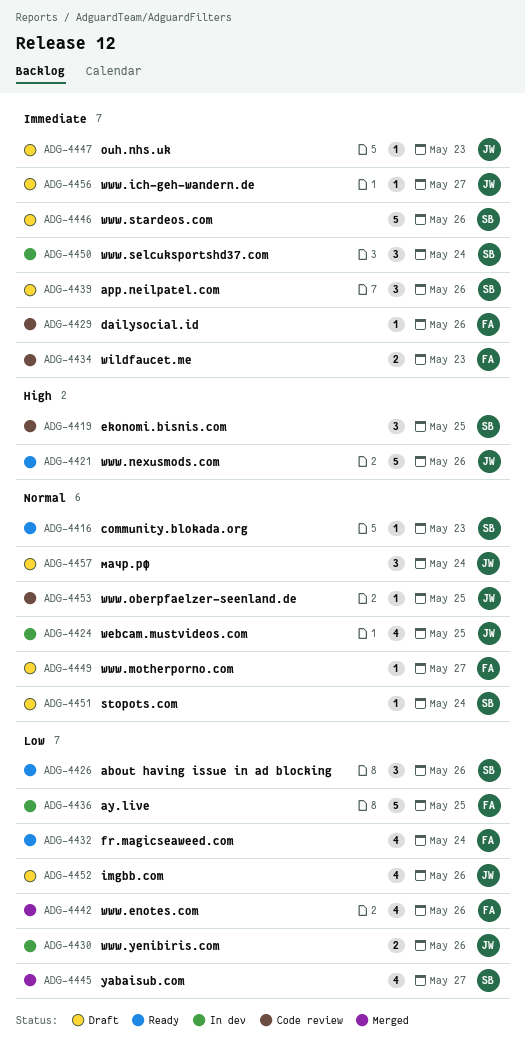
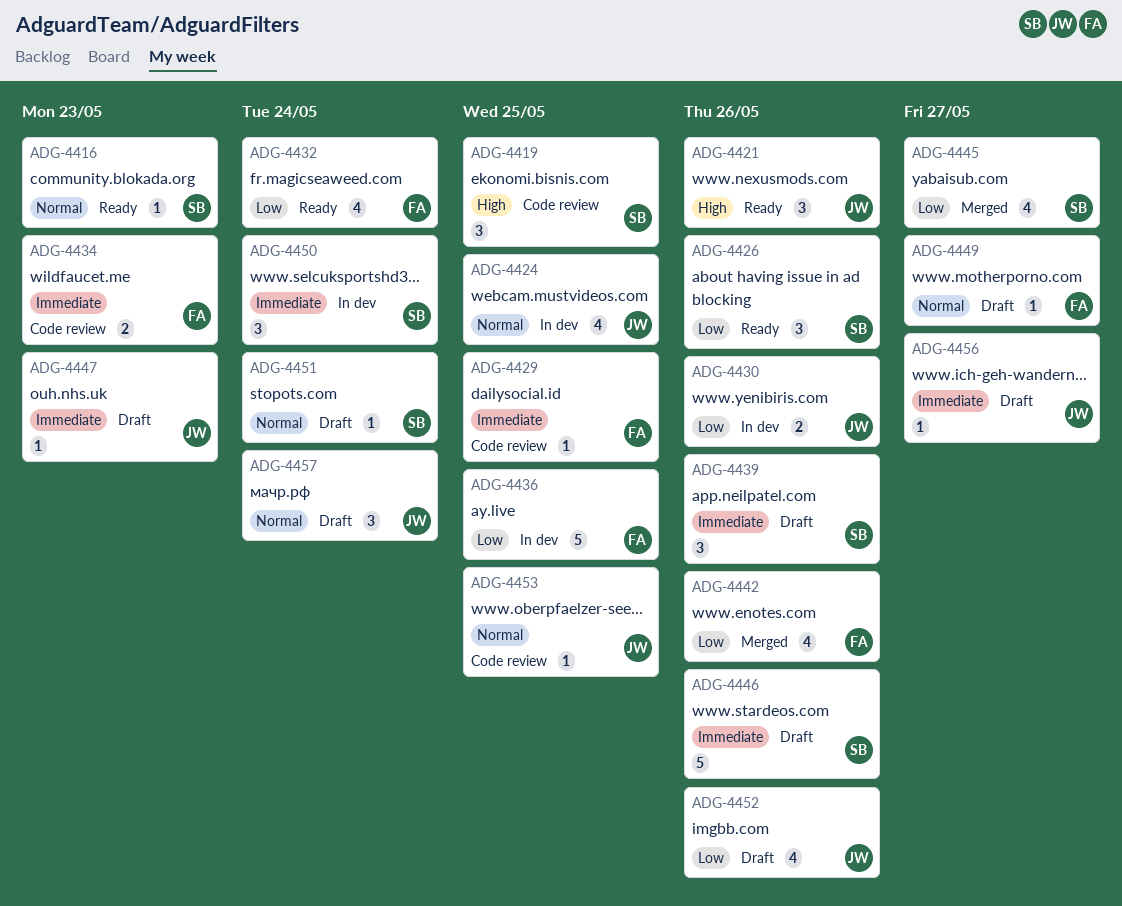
ADG-4421, estimate: 5 -> 3
ADG-4429, due: May 26 -> May 25

